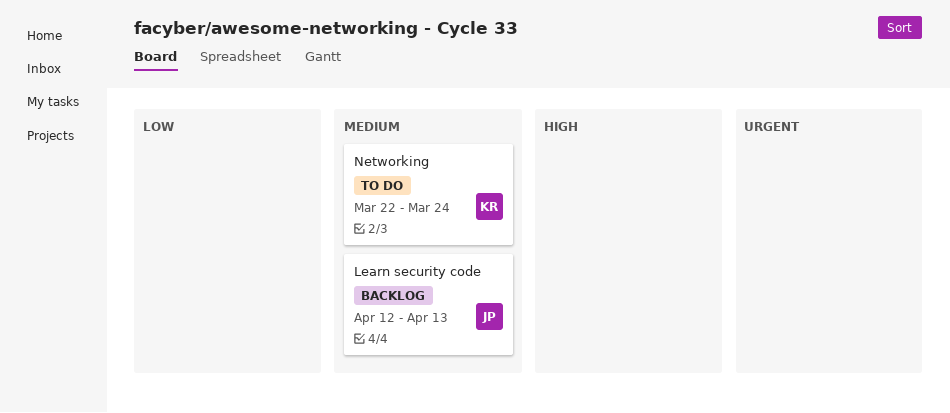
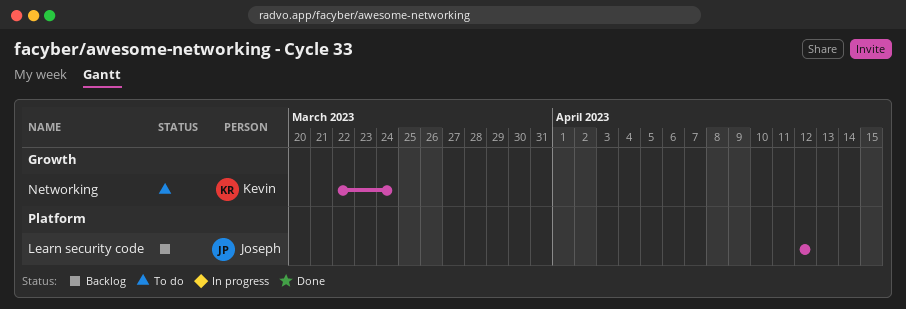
Learn security code, due: Apr 13 -> Apr 12

